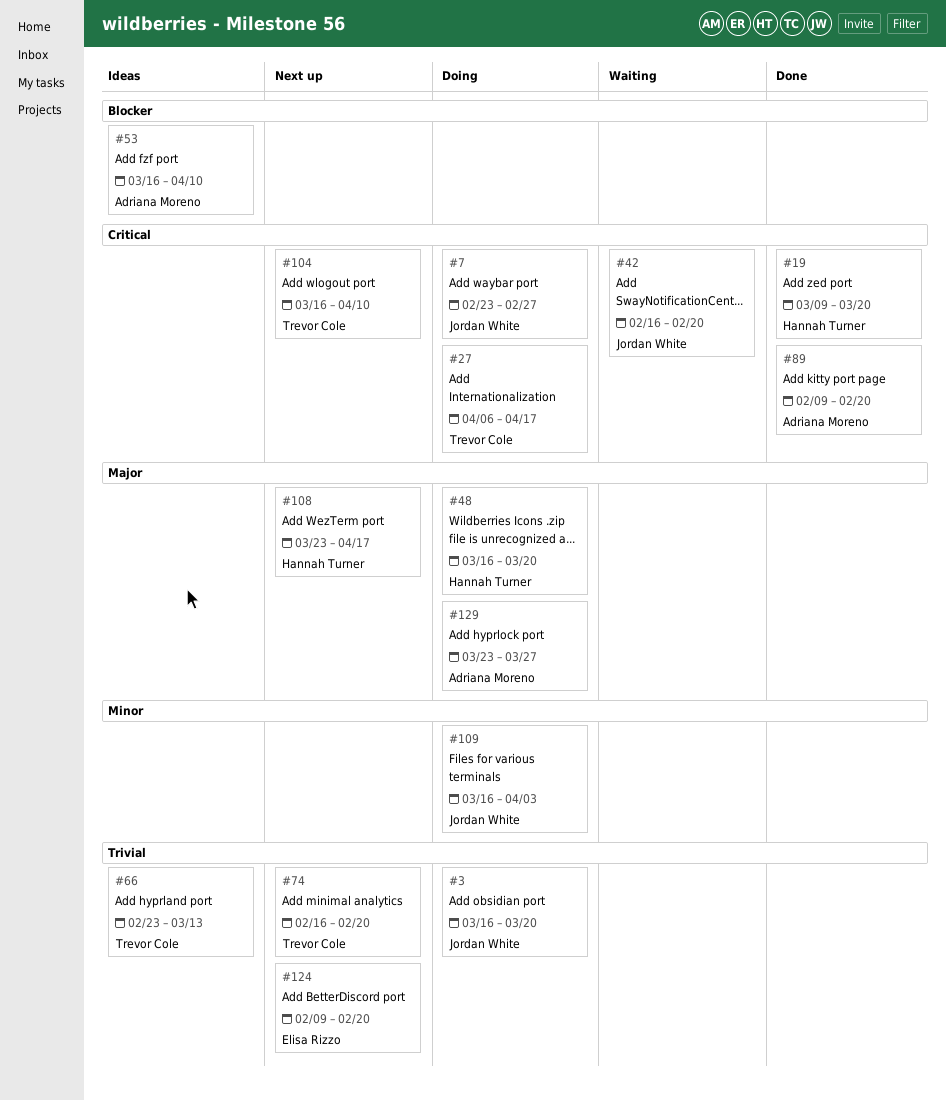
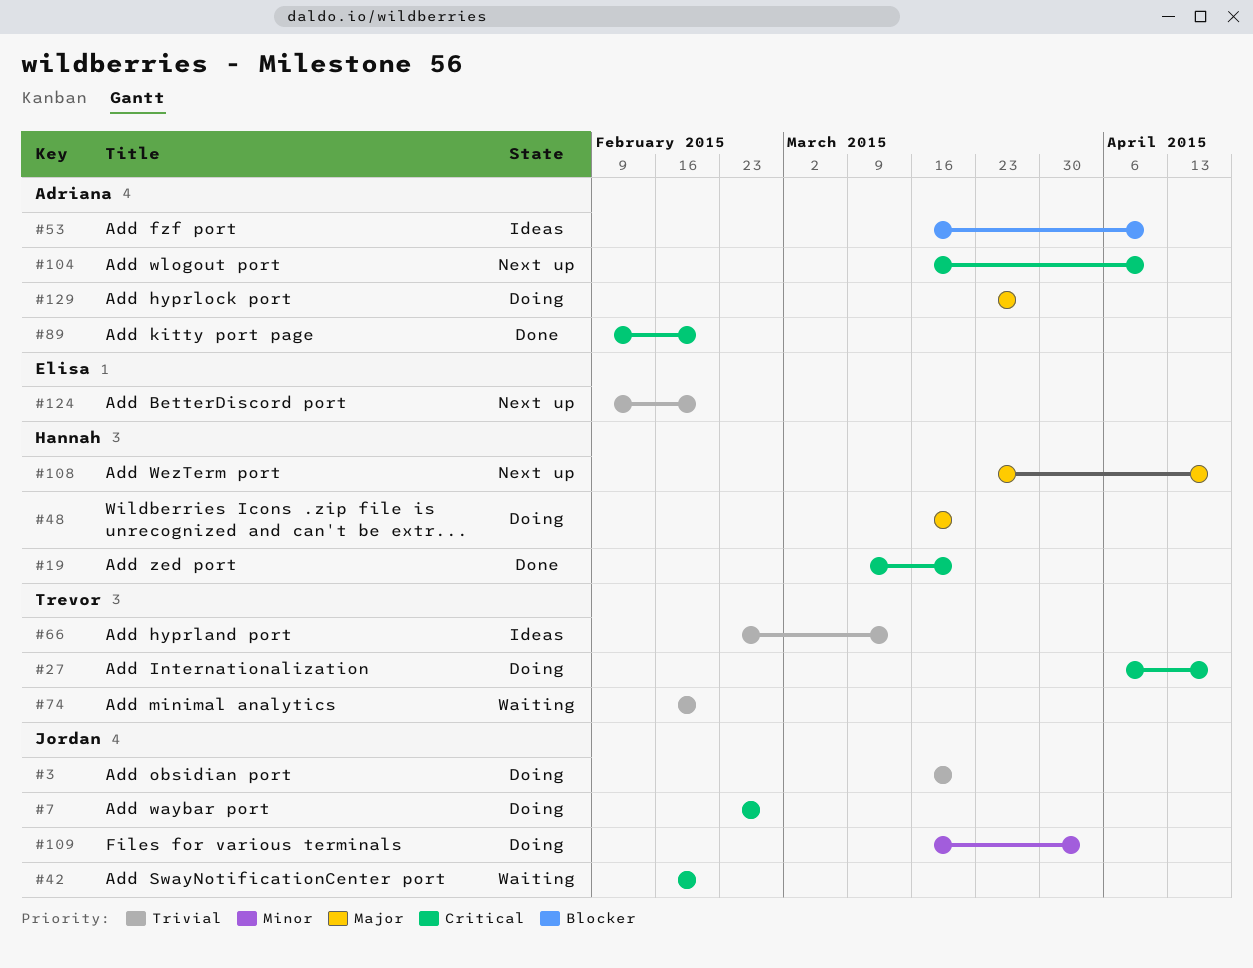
#74, status: Next up -> Waiting
#104, owner: Trevor Cole -> Adriana Moreno

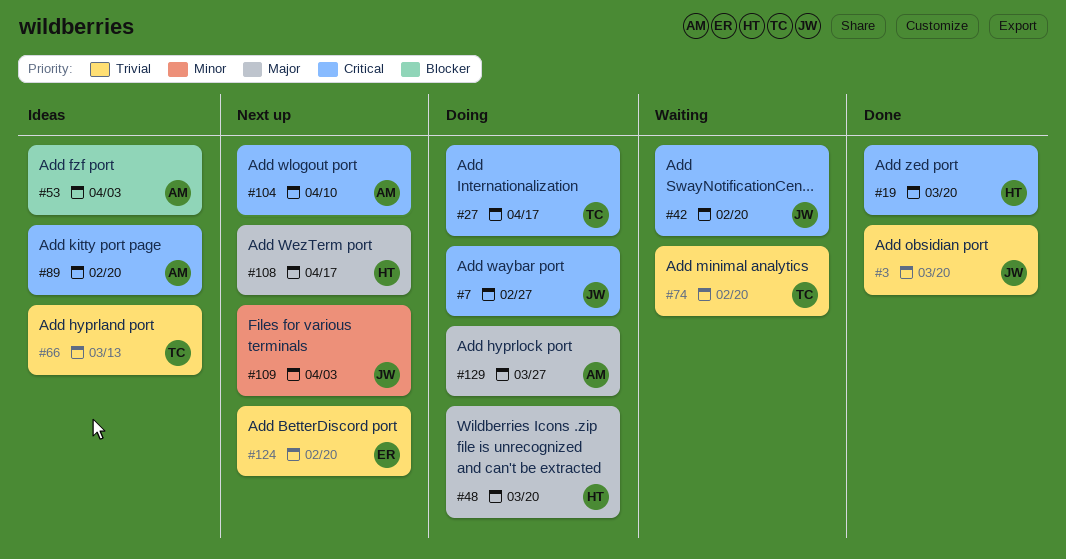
#3, status: Doing -> Done
#53, due: Apr 10 -> Apr 3
#89, status: Done -> Ideas
#109, status: Doing -> Next up

